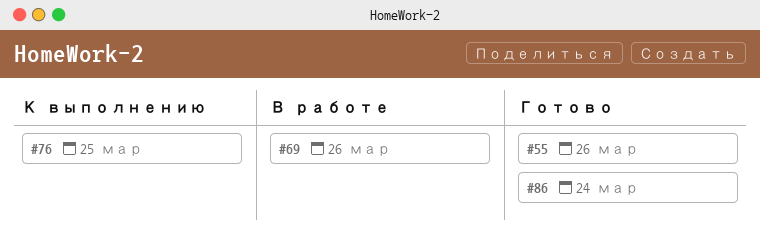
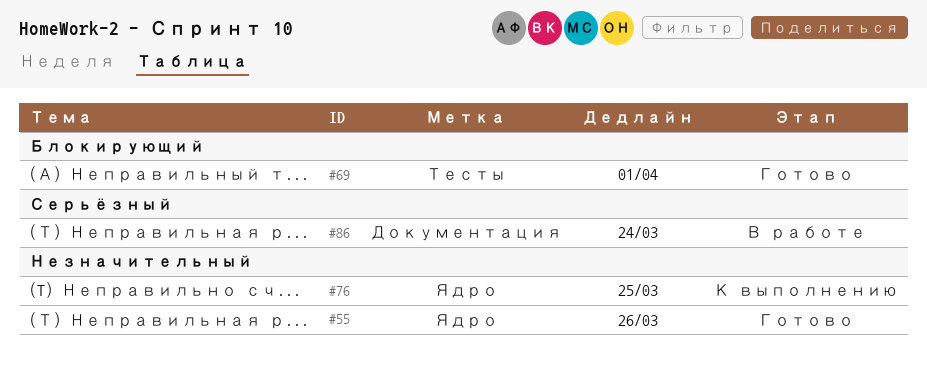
#69, status: В работе -> Готово
#69, due: Mar 26 -> Apr 1
#86, status: Готово -> В работе

